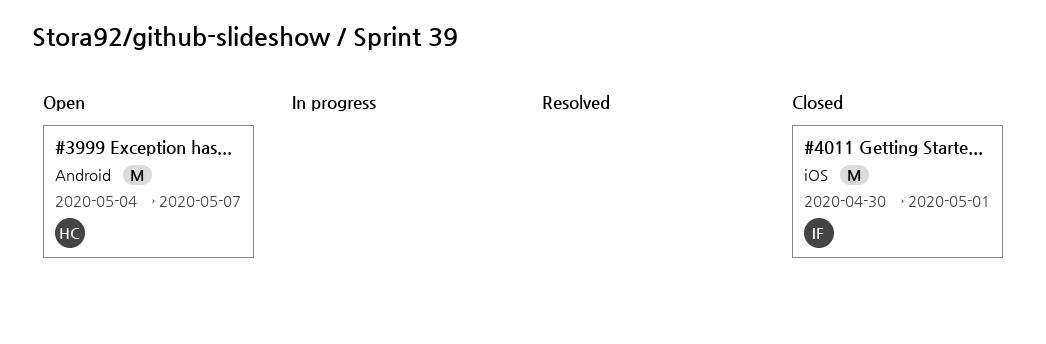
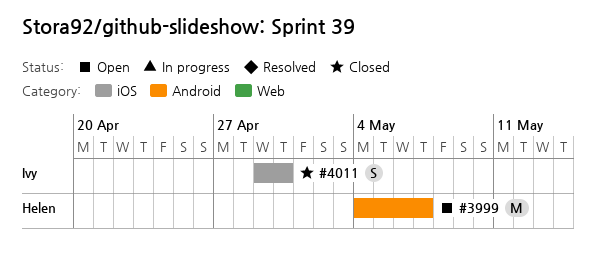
#4011, estimate: M -> S
#4011, start: Apr 30 -> Apr 29
#4011, due: May 1 -> Apr 30

